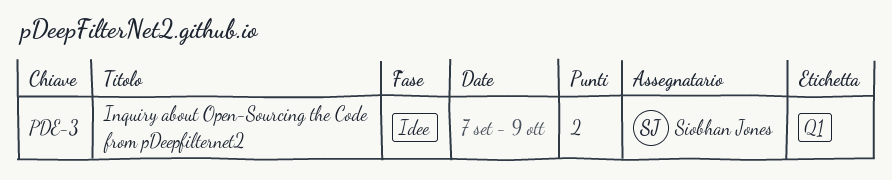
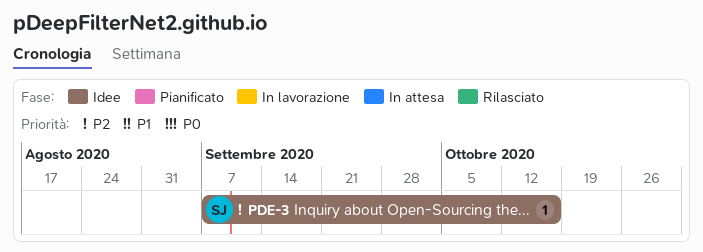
PDE-3, estimate: 2 -> 1
PDE-3, due: Oct 9 -> Oct 16

